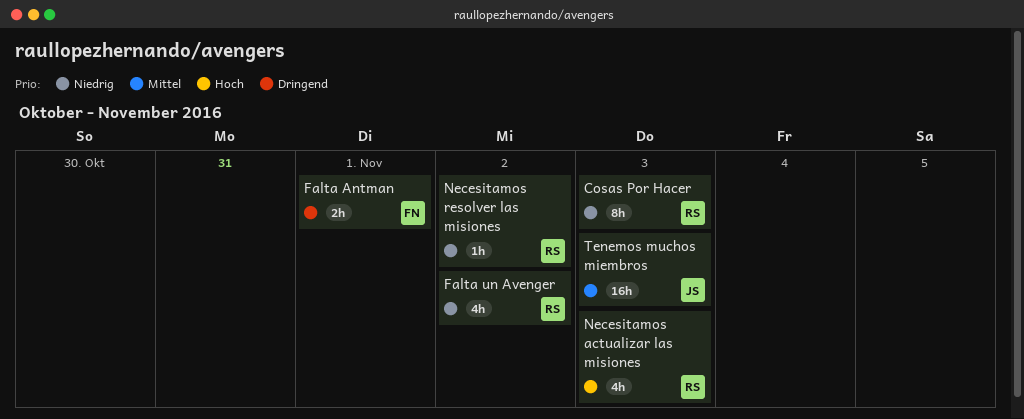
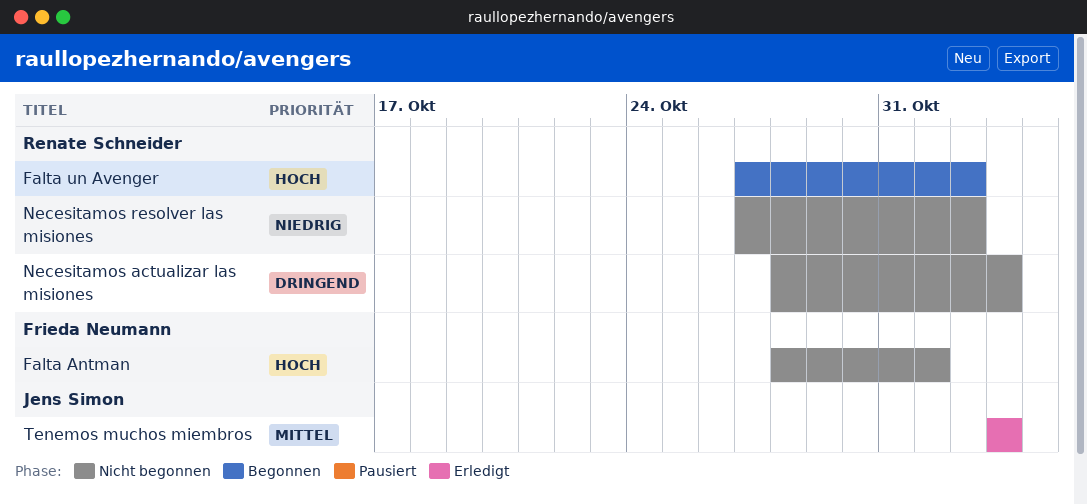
Cosas Por Hacer: present -> none
Falta Antman, priority: Dringend -> Hoch
Falta un Avenger, priority: Niedrig -> Hoch
Necesitamos actualizar las misiones, priority: Hoch -> Dringend

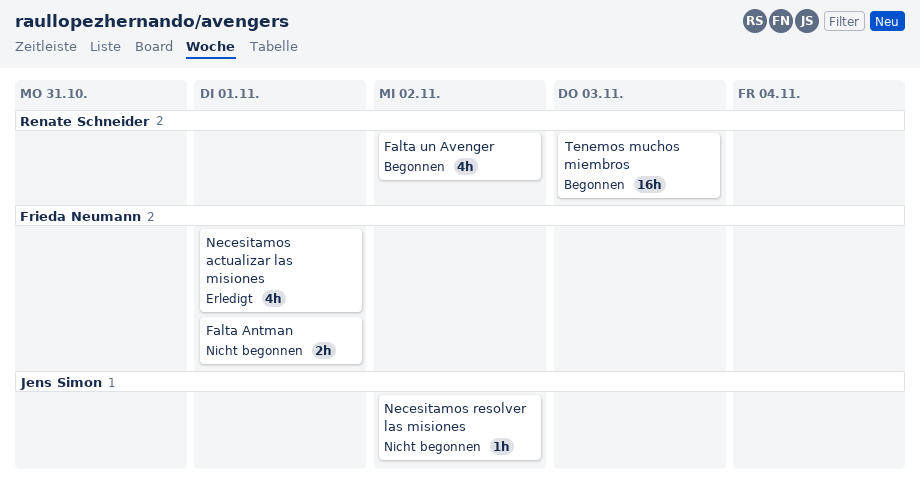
Necesitamos actualizar las misiones, status: Nicht begonnen -> Erledigt
Necesitamos actualizar las misiones, owner: Renate Schneider -> Frieda Neumann
Necesitamos actualizar las misiones, due: Nov 3 -> Nov 1
Necesitamos resolver las misiones, owner: Renate Schneider -> Jens Simon
Tenemos muchos miembros, status: Erledigt -> Begonnen
Tenemos muchos miembros, owner: Jens Simon -> Renate Schneider

